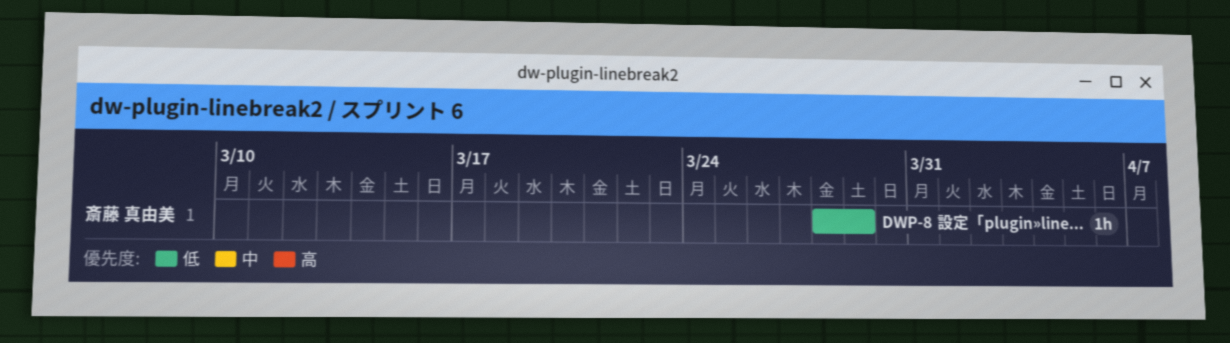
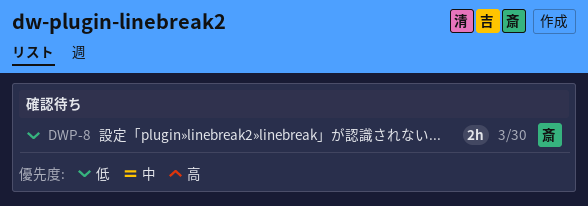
DWP-8, estimate: 1h -> 2h
DWP-8, due: Mar 29 -> Mar 30

